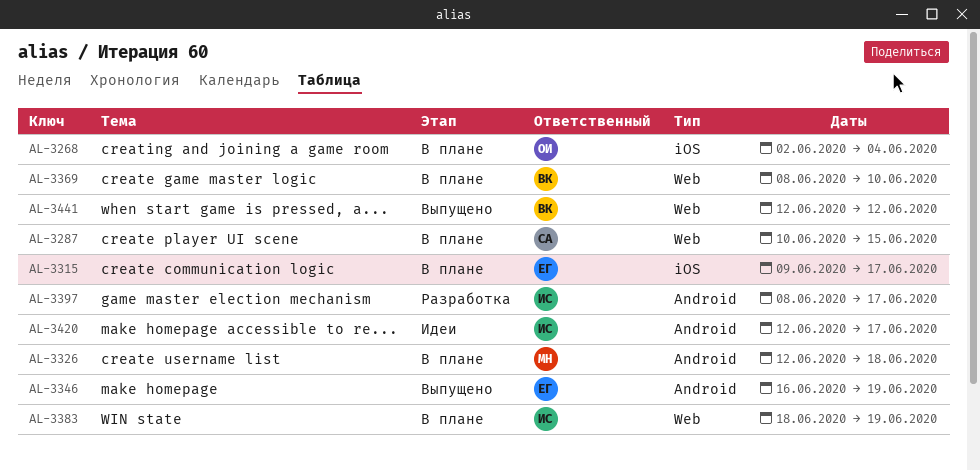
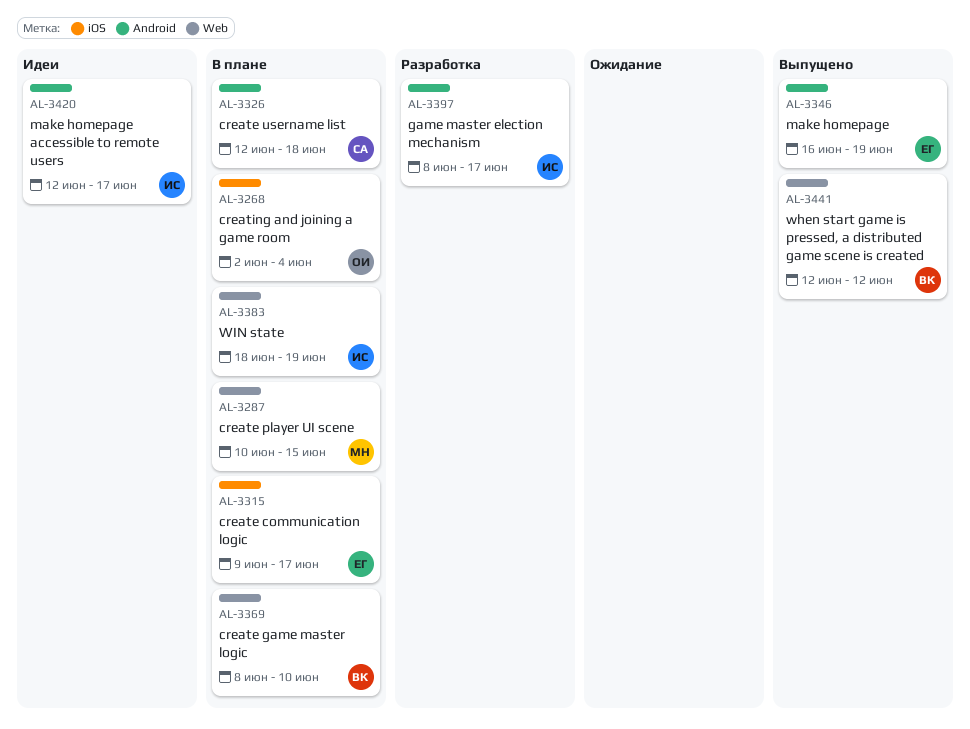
AL-3287, owner: СА -> МН
AL-3326, owner: МН -> СА

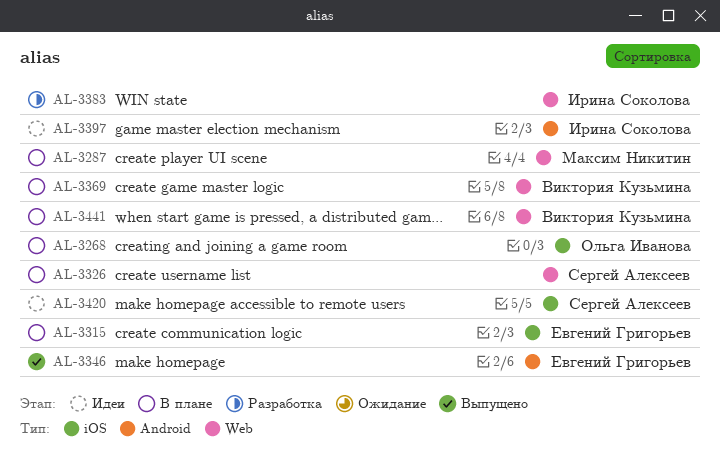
AL-3326, label: Android -> Web
AL-3383, status: В плане -> Разработка
AL-3397, status: Разработка -> Идеи
AL-3420, owner: Ирина Соколова -> Сергей Алексеев
AL-3420, label: Android -> iOS
AL-3441, status: Выпущено -> В плане

